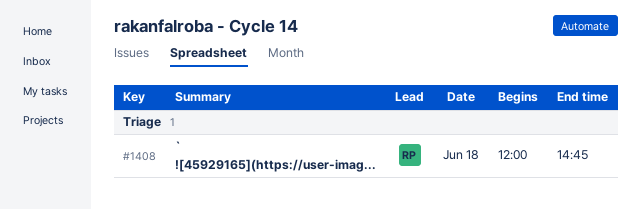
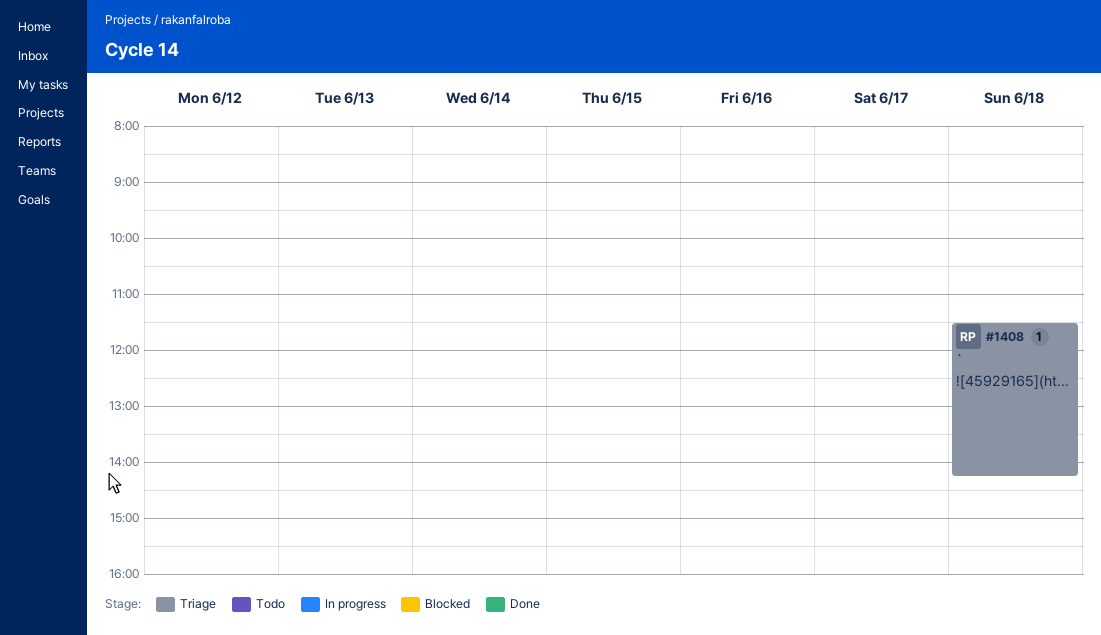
#1408, begins: 12:00 -> 11:30
#1408, ends: 14:45 -> 14:15

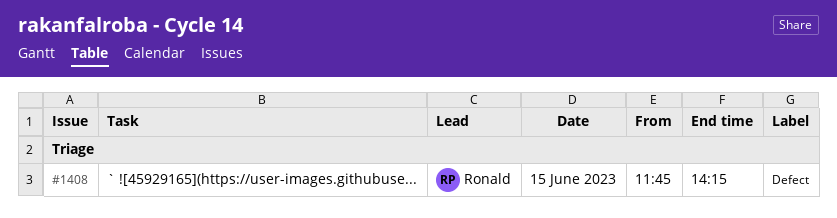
#1408, day: Jun 18 -> Jun 15
#1408, begins: 11:30 -> 11:45

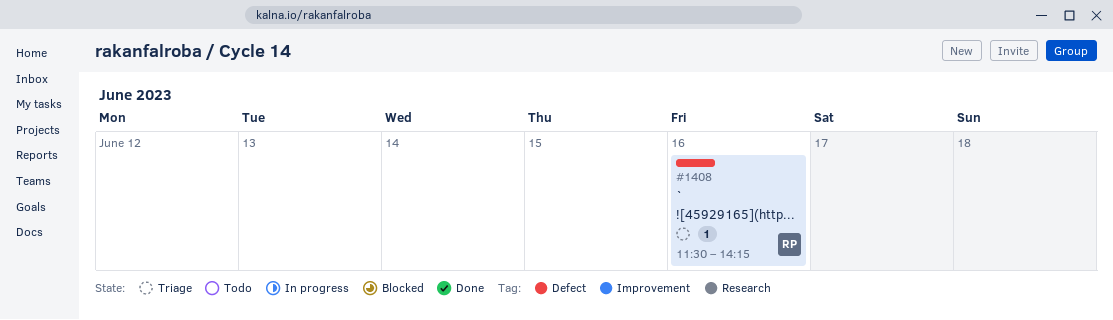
#1408, day: Jun 15 -> Jun 16
#1408, begins: 11:45 -> 11:30

